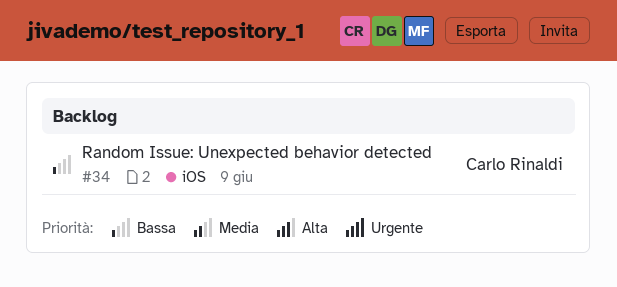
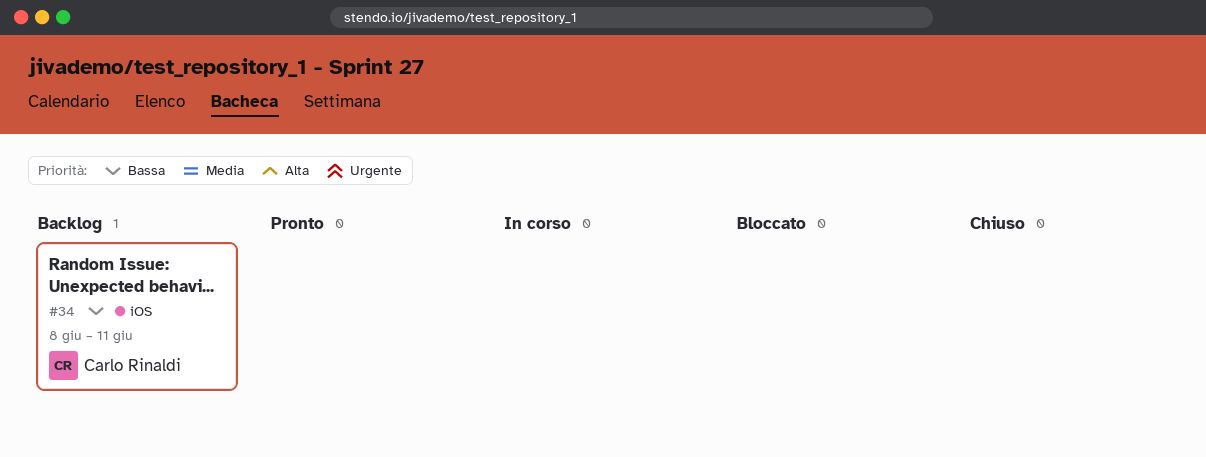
#34, due: Jun 9 -> Jun 11

